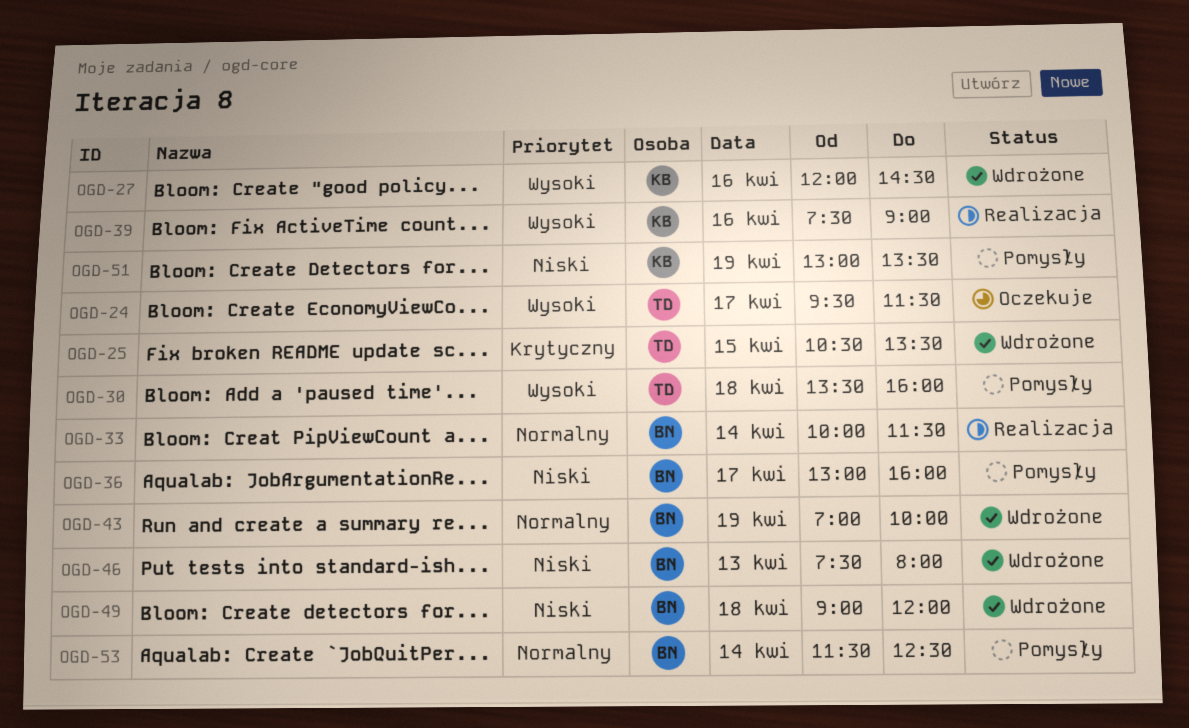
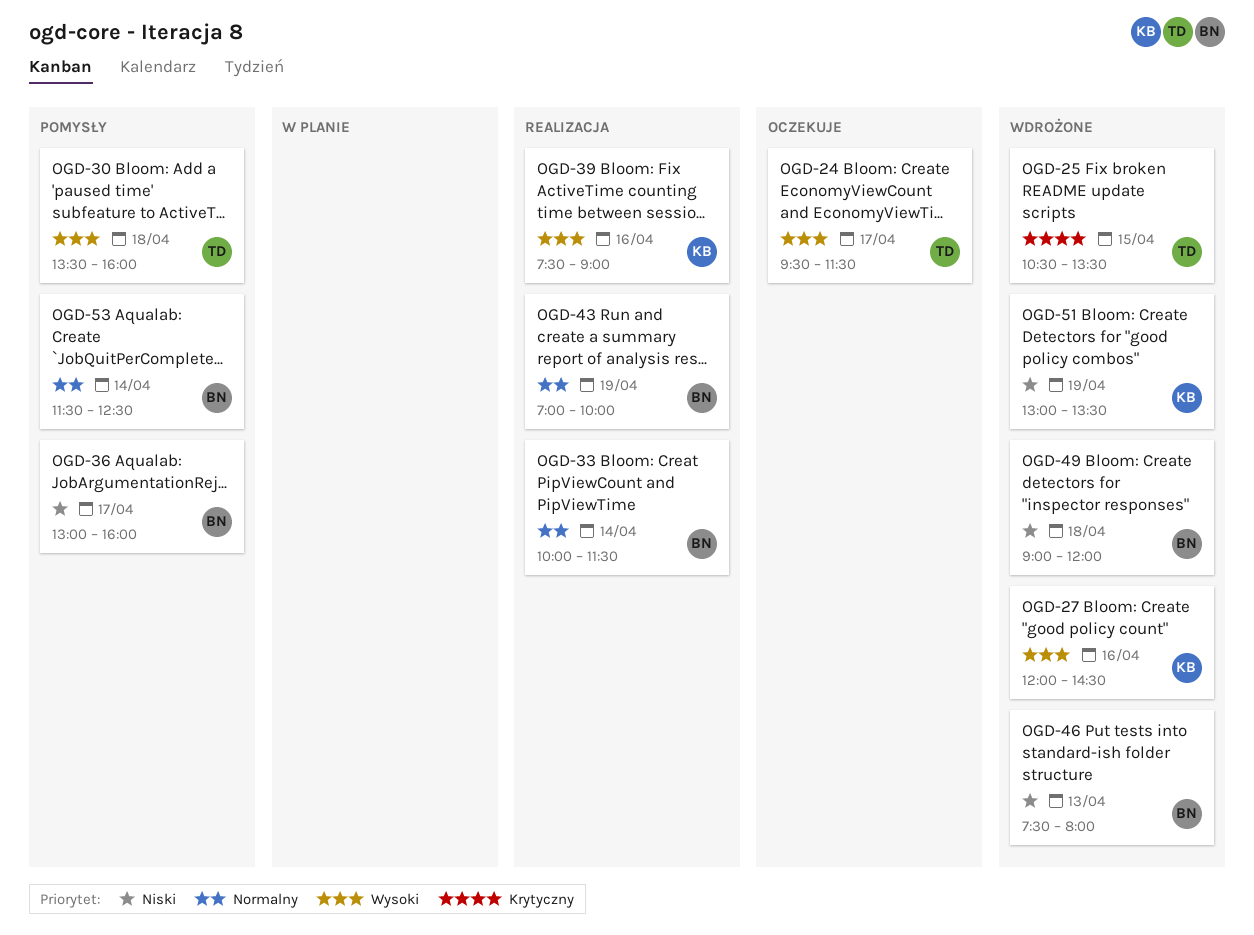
OGD-43, status: Wdrożone -> Realizacja
OGD-51, status: Pomysły -> Wdrożone

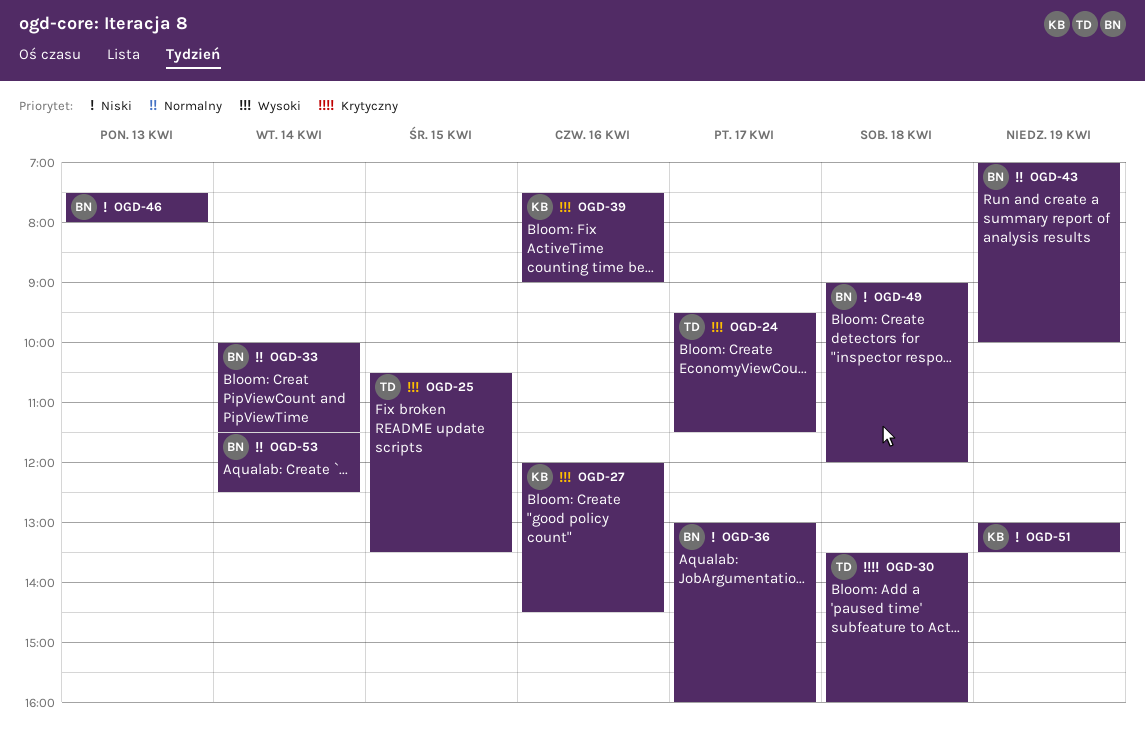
OGD-25, priority: Krytyczny -> Wysoki
OGD-30, priority: Wysoki -> Krytyczny

